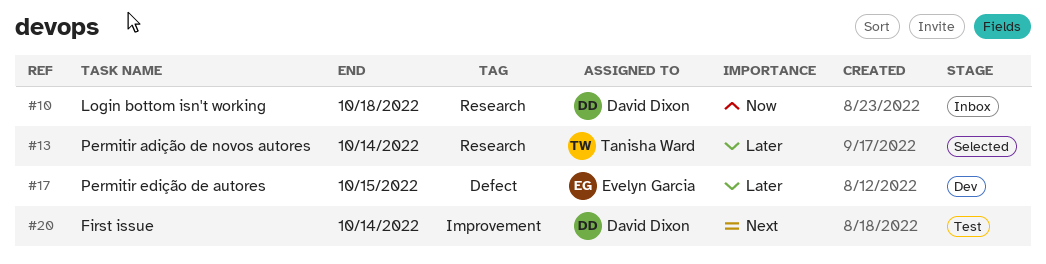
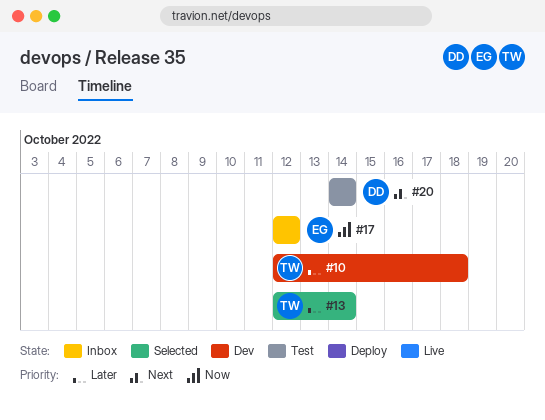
#10, status: Inbox -> Dev
#10, owner: David Dixon -> Tanisha Ward
#10, priority: Now -> Later
#17, status: Dev -> Inbox
#17, priority: Later -> Now
#17, due: Oct 15 -> Oct 12

